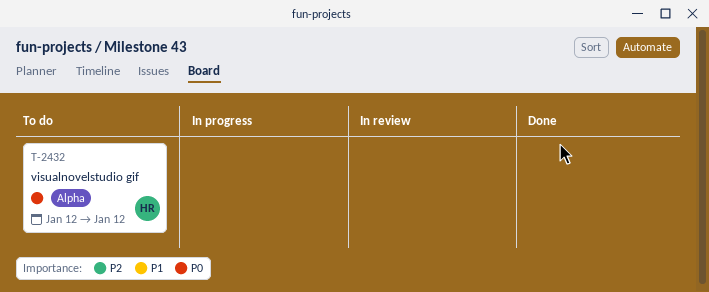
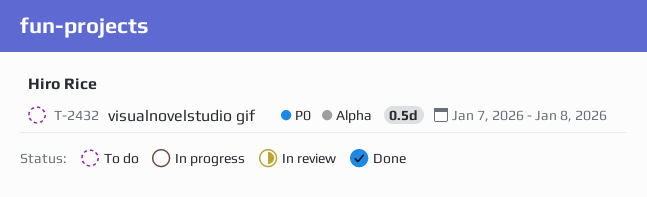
T-2432, start: Jan 12 -> Jan 7
T-2432, due: Jan 12 -> Jan 8

